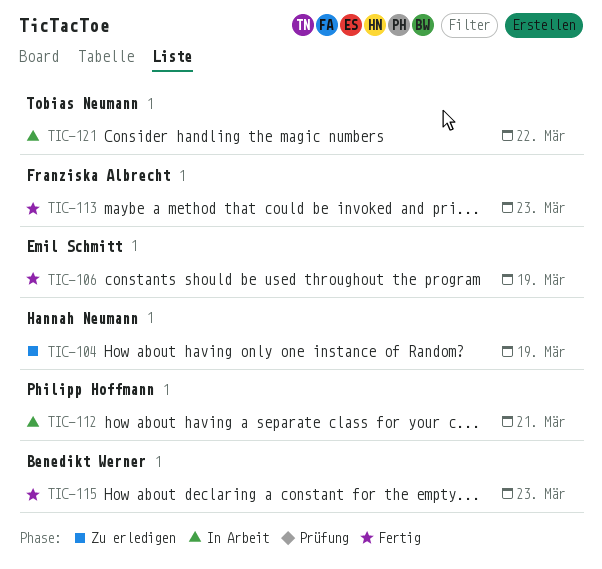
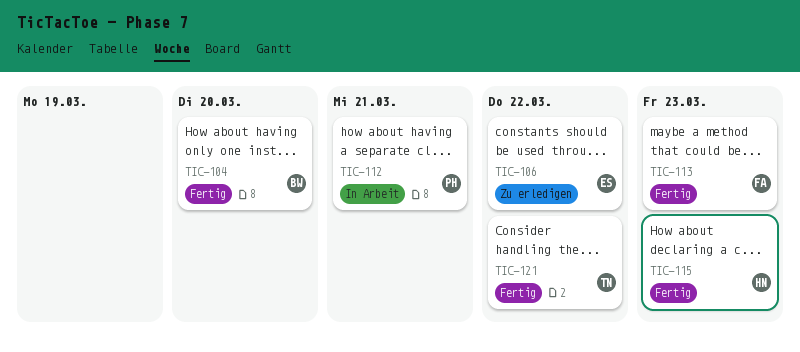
TIC-104, status: Zu erledigen -> Fertig
TIC-104, owner: Hannah Neumann -> Benedikt Werner
TIC-104, due: Mar 19 -> Mar 20
TIC-106, status: Fertig -> Zu erledigen
TIC-106, due: Mar 19 -> Mar 22
TIC-115, owner: Benedikt Werner -> Hannah Neumann
TIC-121, status: In Arbeit -> Fertig

